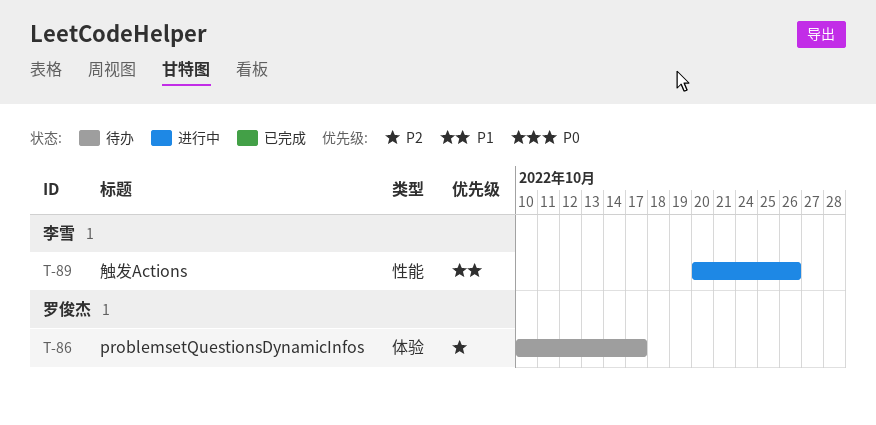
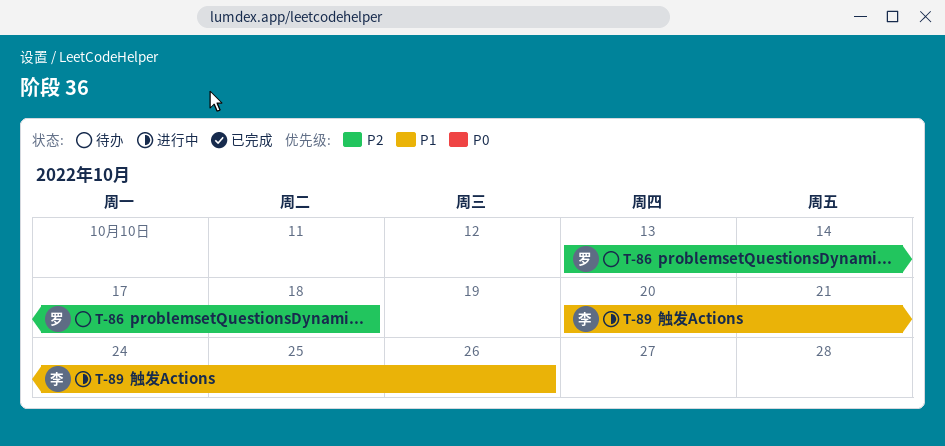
T-86, start: Oct 10 -> Oct 13
T-86, due: Oct 17 -> Oct 18

